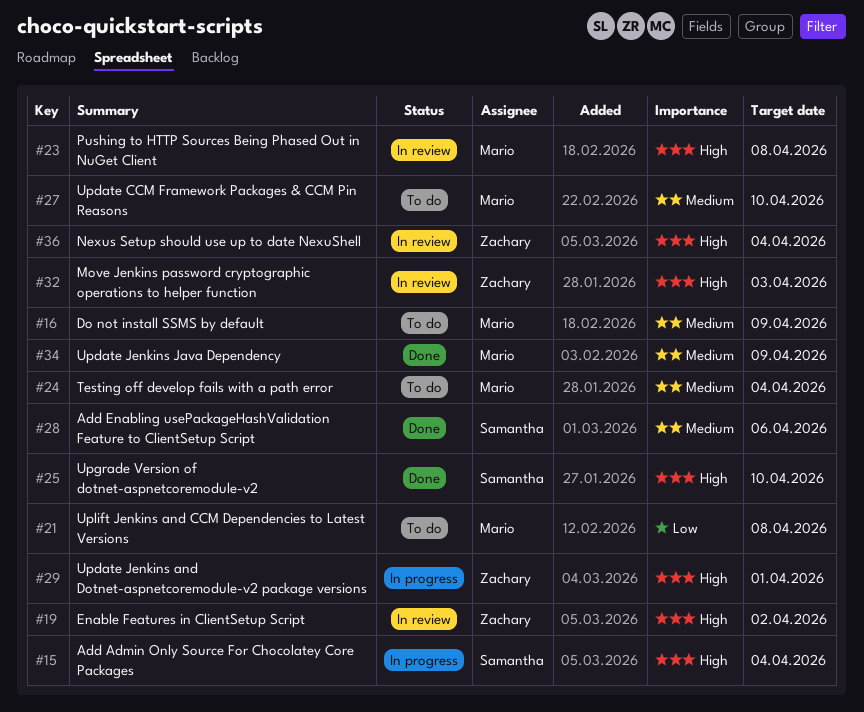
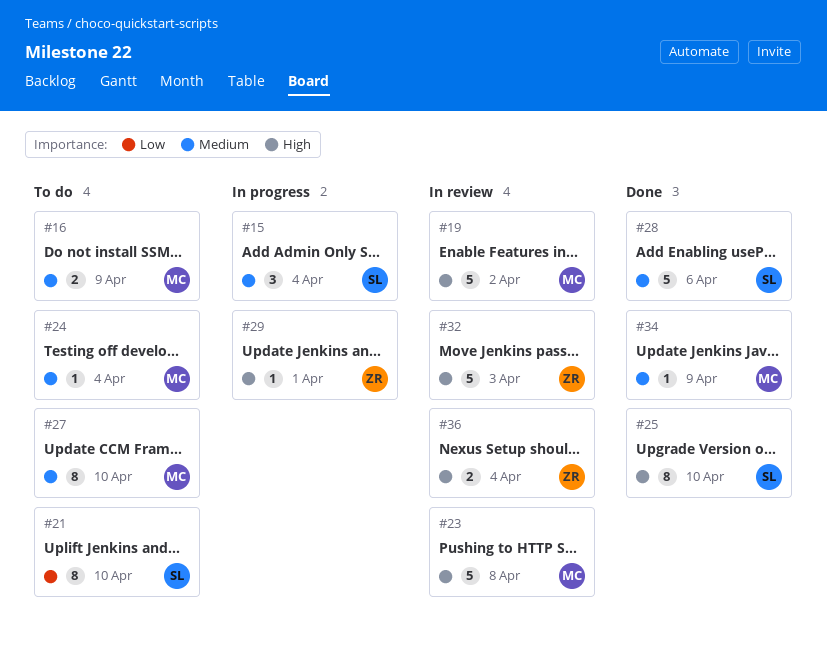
#15, priority: High -> Medium
#19, owner: Zachary -> Mario
#21, owner: Mario -> Samantha
#21, due: Apr 8 -> Apr 10

